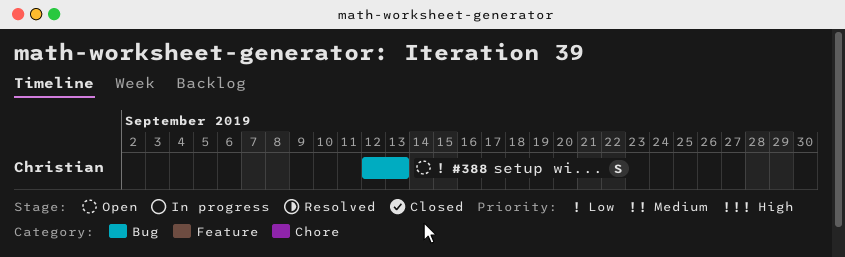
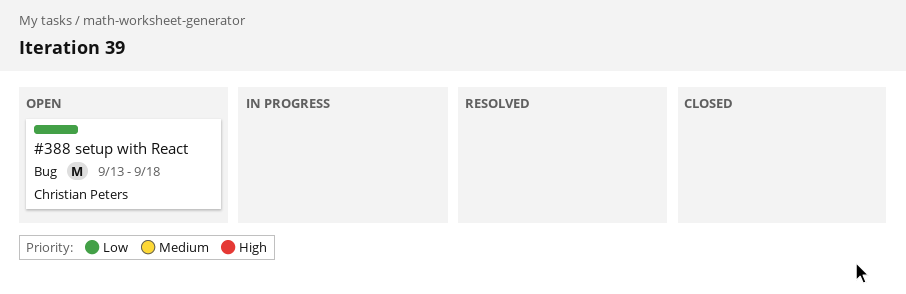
#388, estimate: S -> M
#388, start: Sep 12 -> Sep 13
#388, due: Sep 13 -> Sep 18

